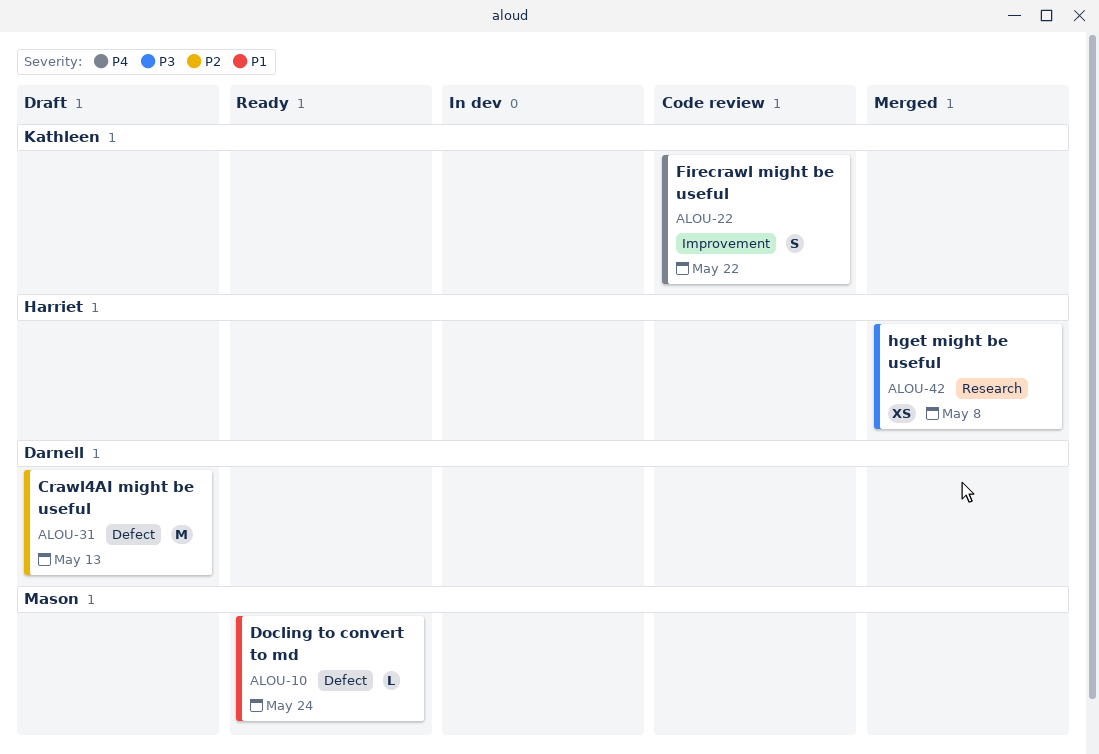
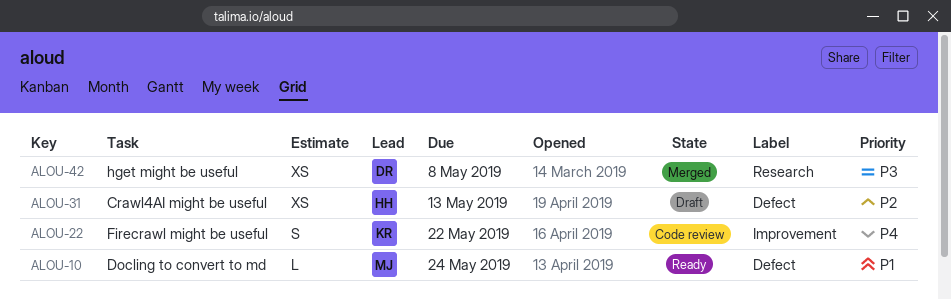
ALOU-31, owner: Darnell -> Harriet
ALOU-31, estimate: M -> XS
ALOU-42, owner: Harriet -> Darnell

